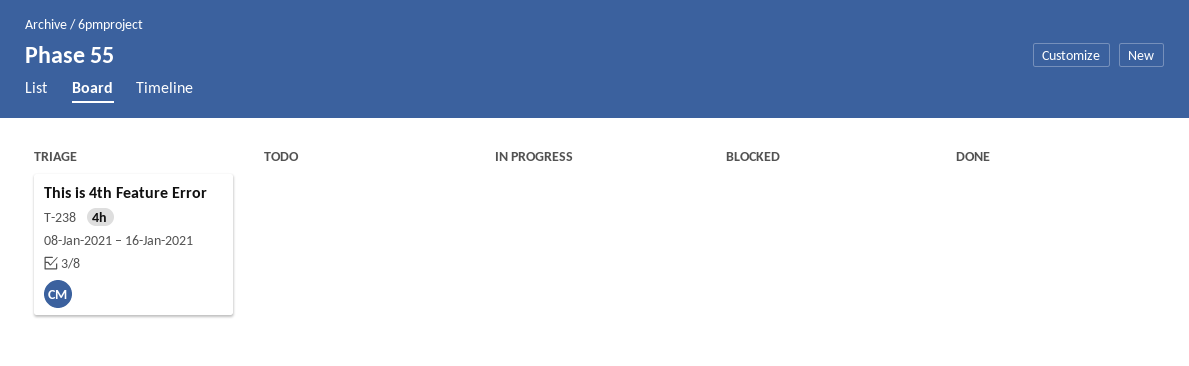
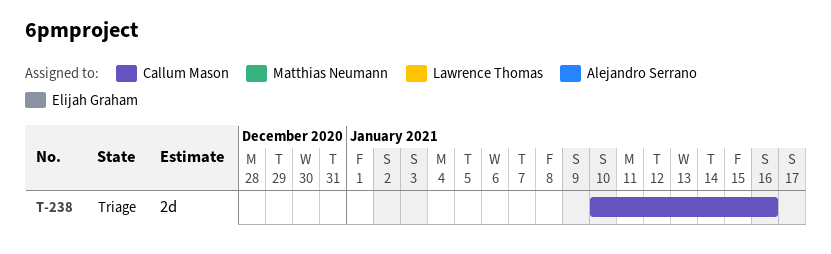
T-238, estimate: 4h -> 2d
T-238, start: Jan 8 -> Jan 10

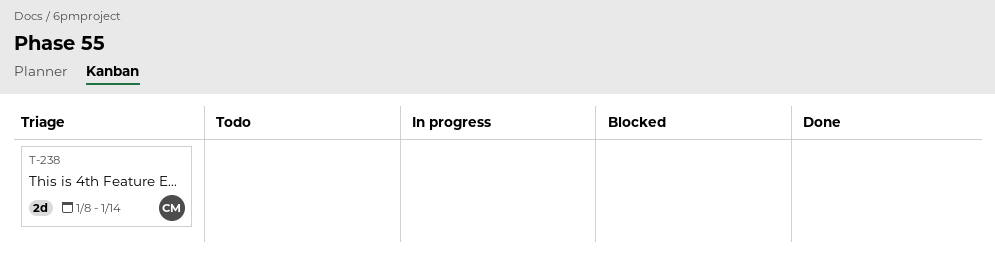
T-238, start: Jan 10 -> Jan 8
T-238, due: Jan 16 -> Jan 14

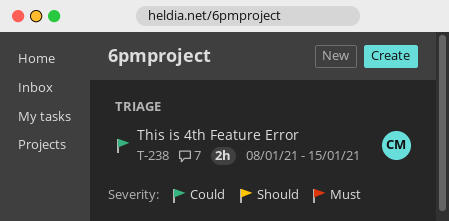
T-238, estimate: 2d -> 2h
T-238, due: Jan 14 -> Jan 15

